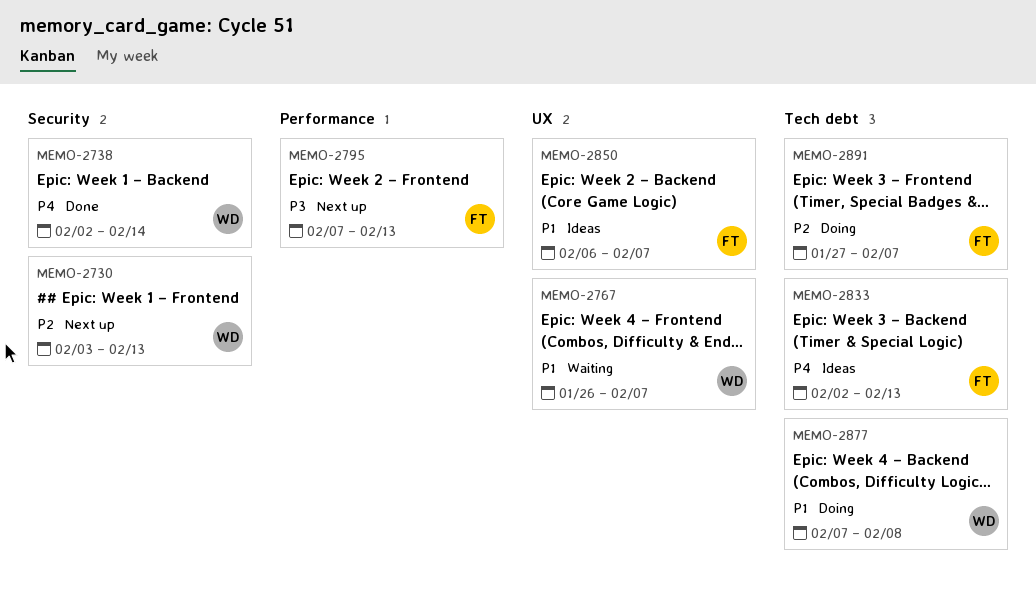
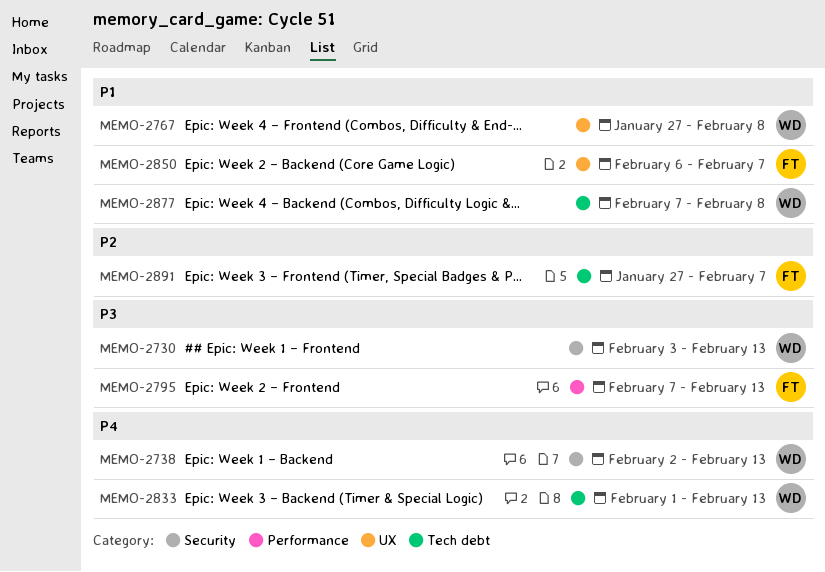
MEMO-2730, priority: P2 -> P3
MEMO-2738, due: Feb 14 -> Feb 13
MEMO-2767, start: Jan 26 -> Jan 27
MEMO-2767, due: Feb 7 -> Feb 8
MEMO-2833, owner: FT -> WD
MEMO-2833, start: Feb 2 -> Feb 1

